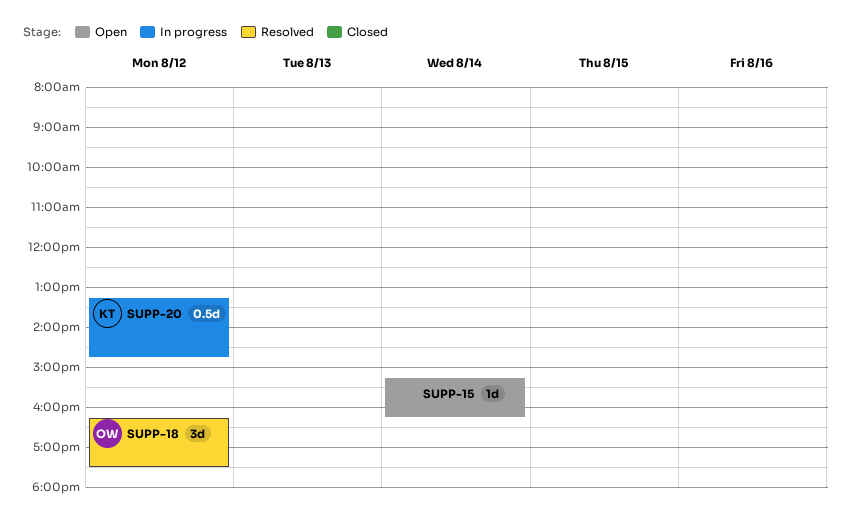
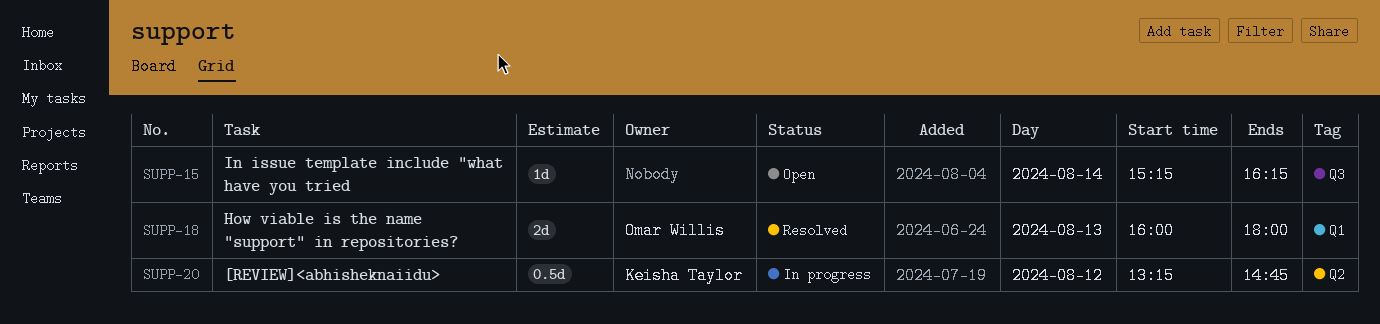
SUPP-18, estimate: 3d -> 2d
SUPP-18, day: Aug 12 -> Aug 13
SUPP-18, begins: 16:15 -> 16:00
SUPP-18, ends: 17:30 -> 18:00

